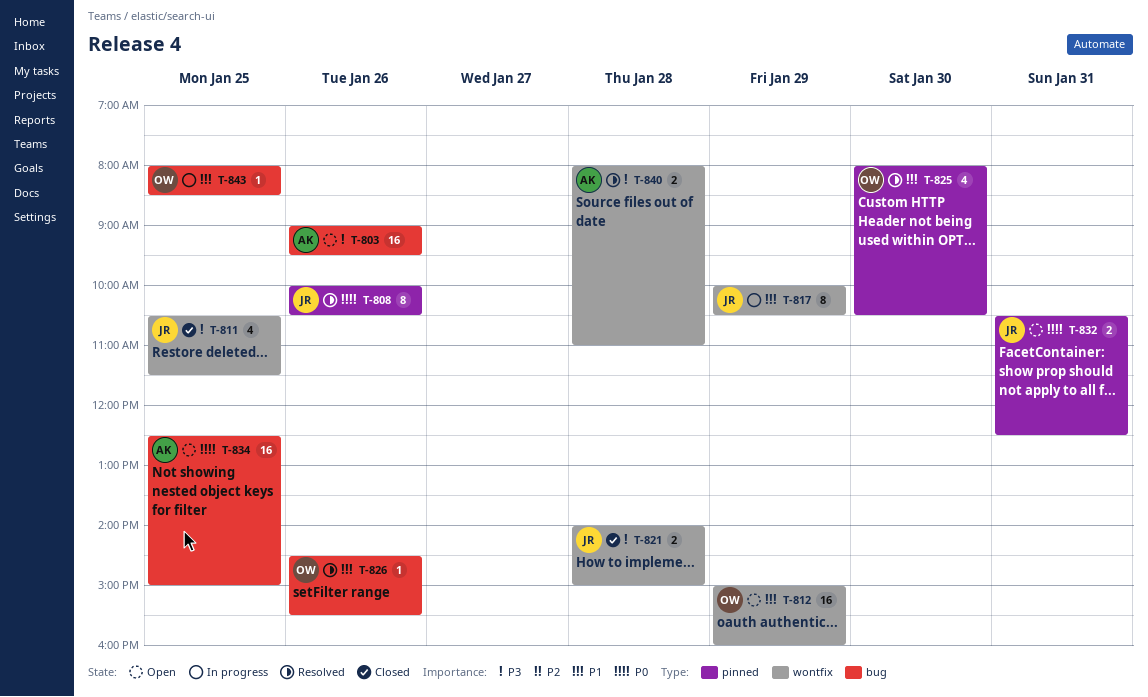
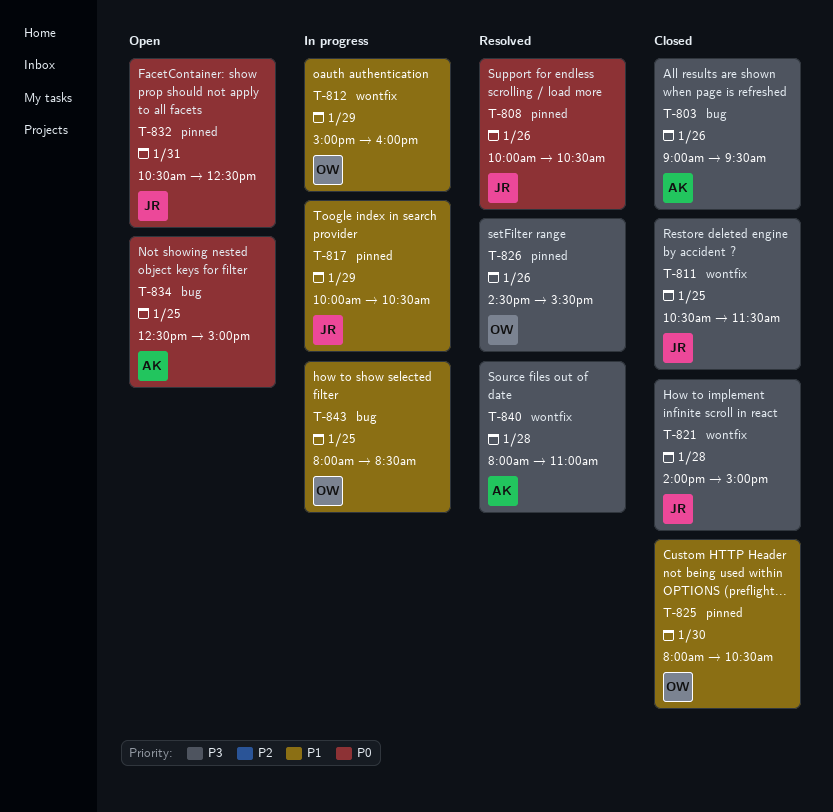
T-803, status: Open -> Closed
T-812, status: Open -> In progress
T-817, label: wontfix -> pinned
T-825, status: Resolved -> Closed
T-826, priority: P1 -> P3
T-826, label: bug -> pinned

